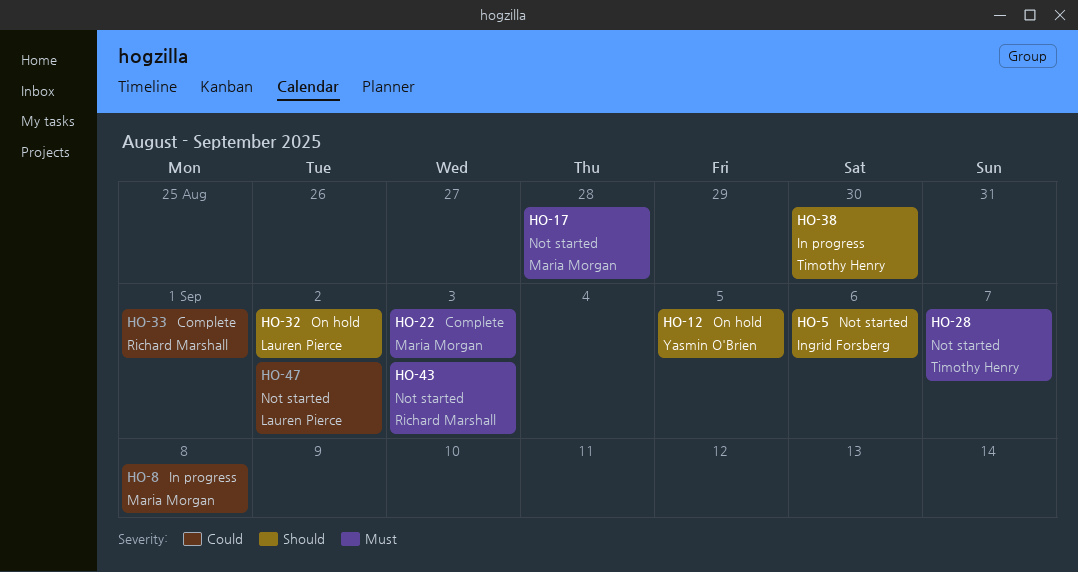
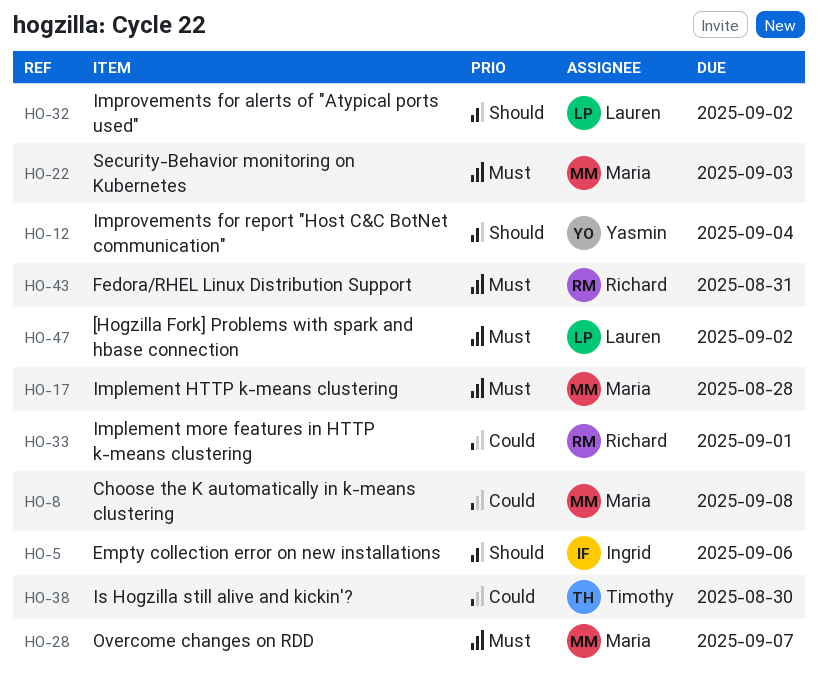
HO-12, due: Sep 5 -> Sep 4
HO-28, owner: Timothy Henry -> Maria Morgan
HO-38, priority: Should -> Could
HO-43, due: Sep 3 -> Aug 31
HO-47, priority: Could -> Must

